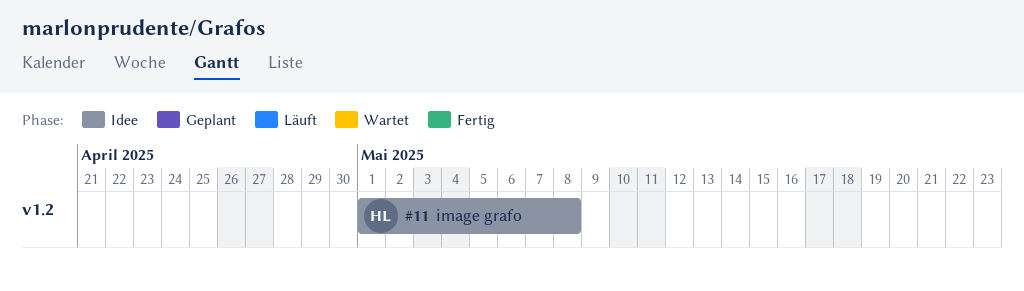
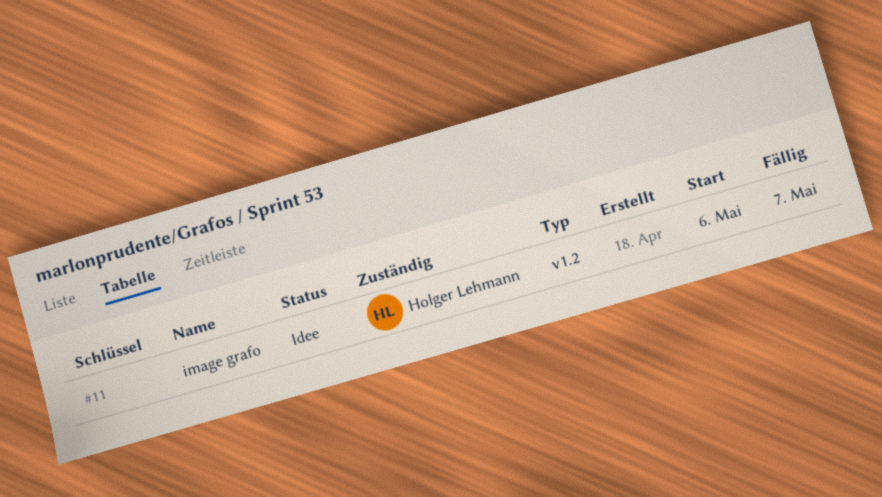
#11, start: May 1 -> May 6
#11, due: May 8 -> May 7

